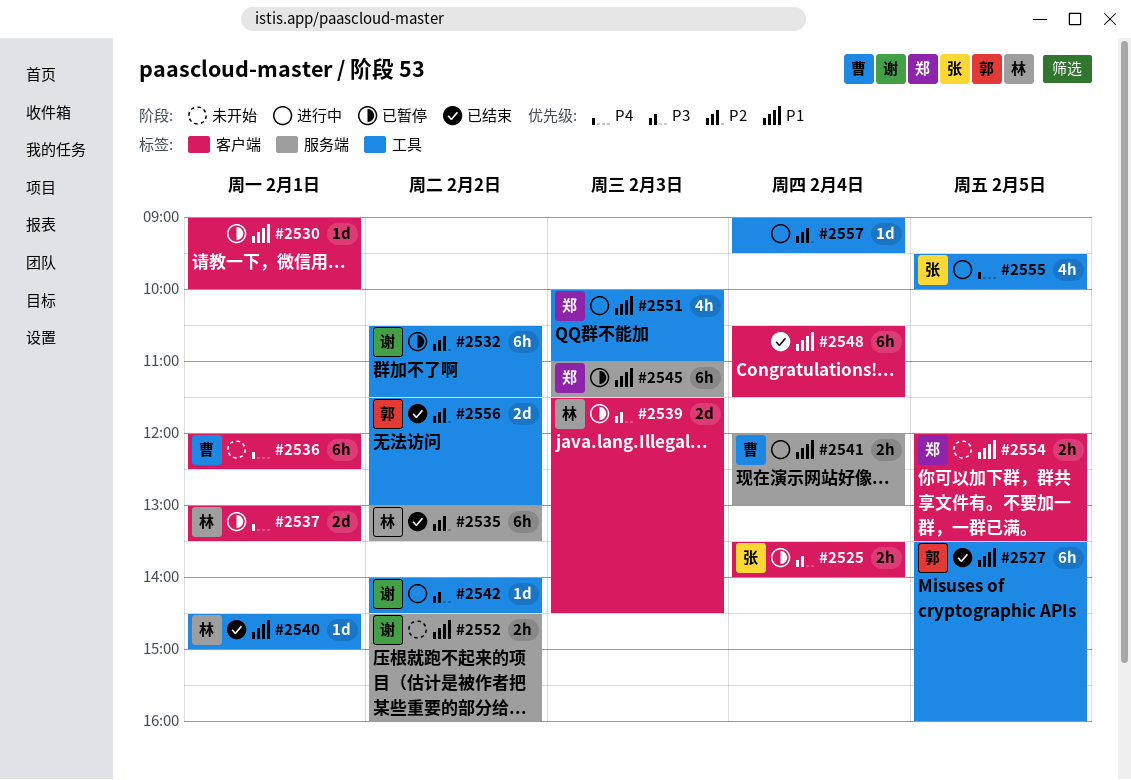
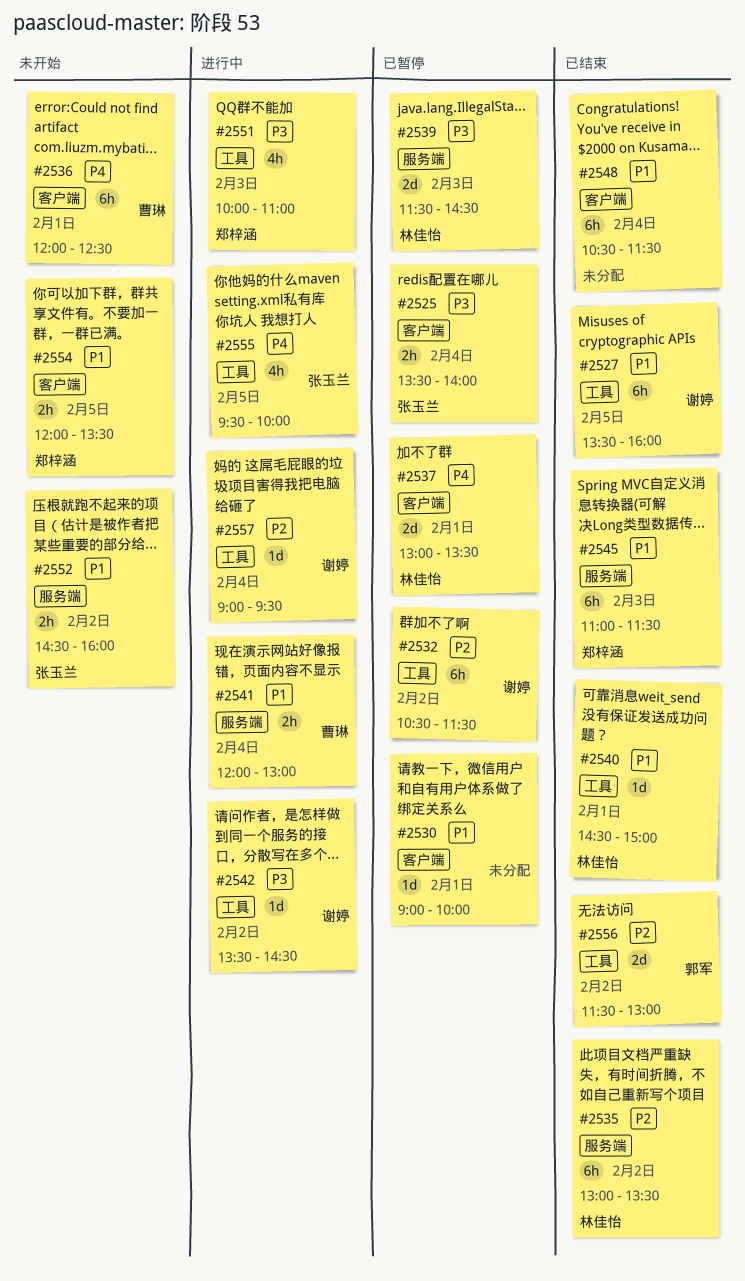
#2527, owner: 郭军 -> 谢婷
#2539, label: 客户端 -> 服务端
#2542, begins: 14:00 -> 13:30
#2545, status: 已暂停 -> 已结束
#2551, priority: P1 -> P3
#2552, owner: 谢婷 -> 张玉兰
#2557, owner: none -> 谢婷

